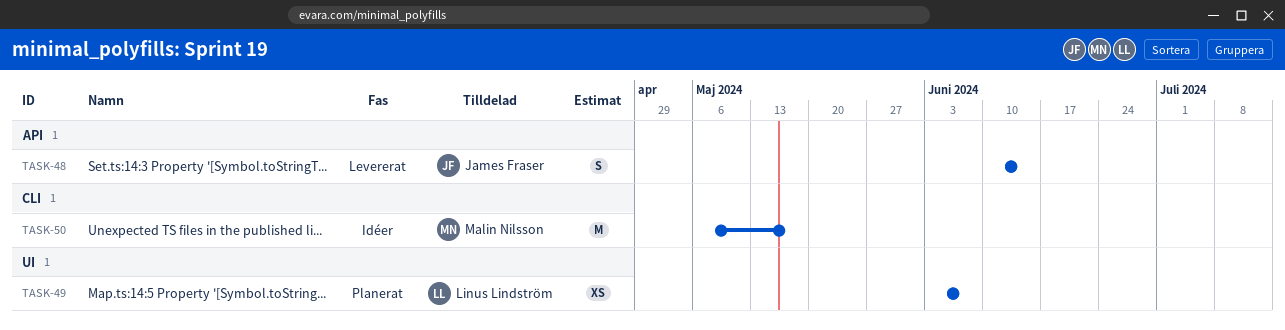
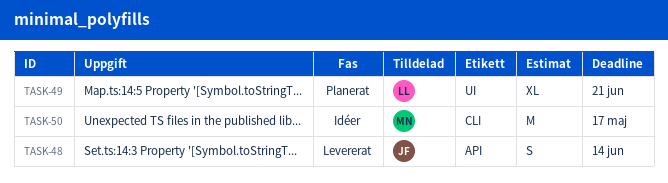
TASK-49, estimate: XS -> XL
TASK-49, due: Jun 7 -> Jun 21

